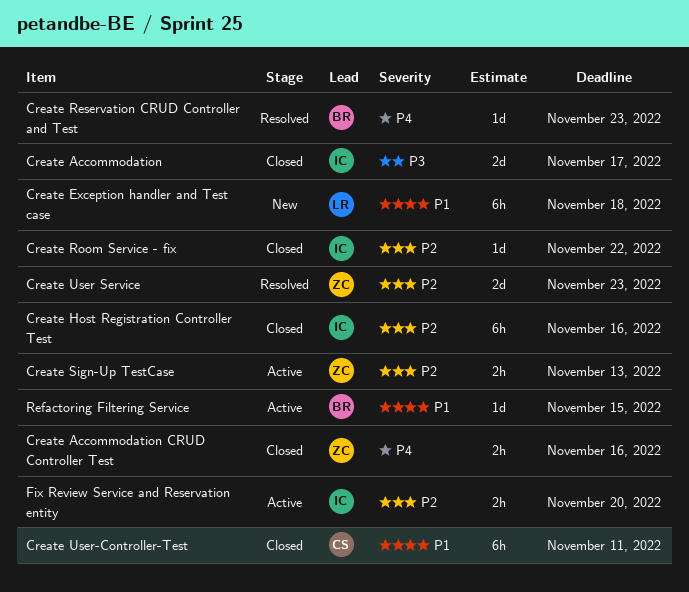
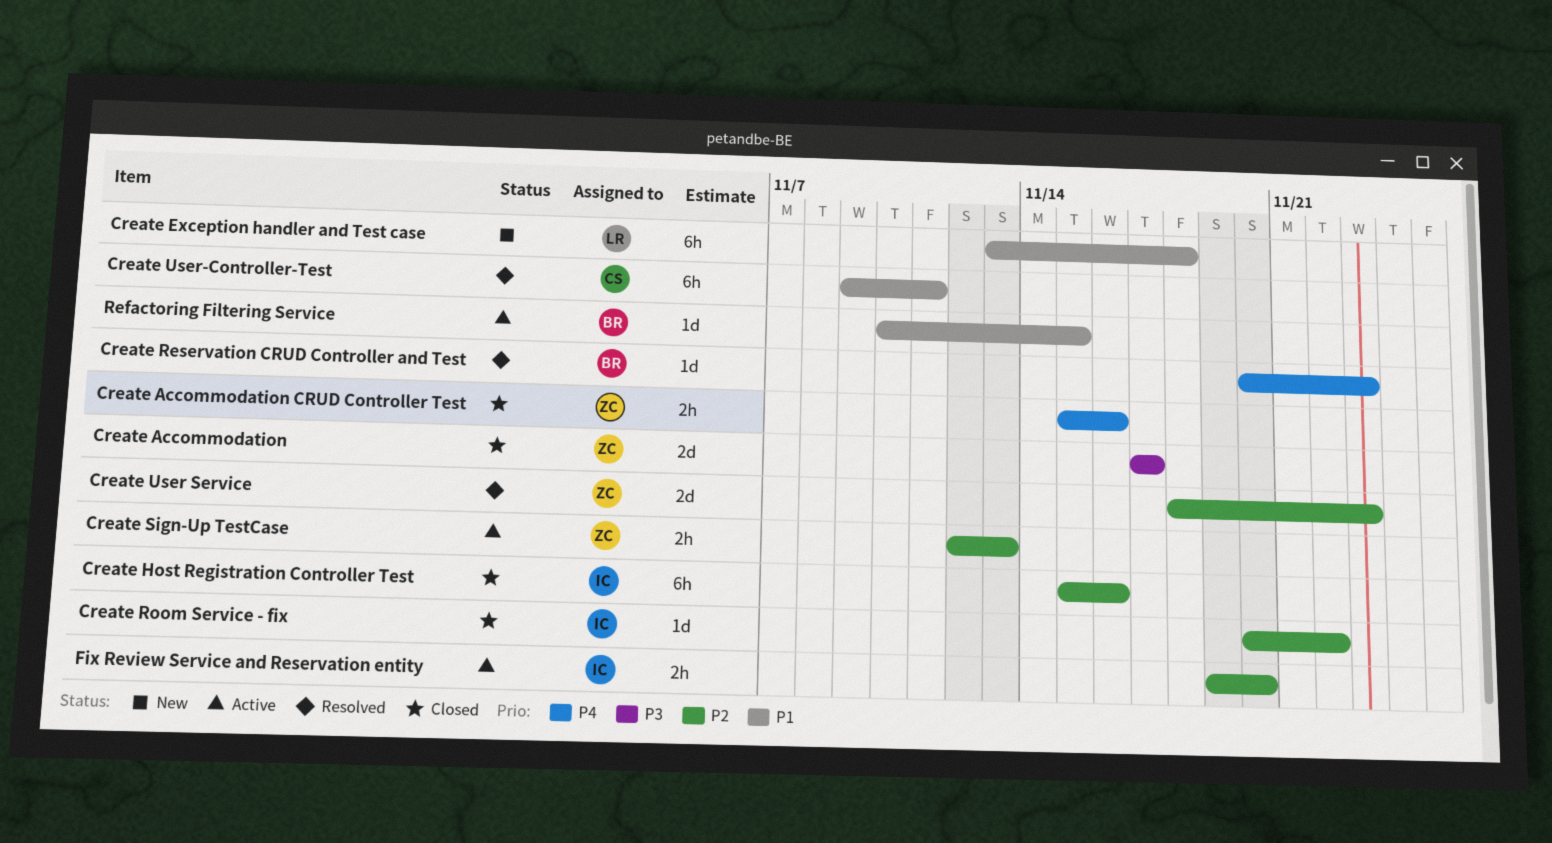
Create Accommodation, owner: IC -> ZC
Create User-Controller-Test, status: Closed -> Resolved

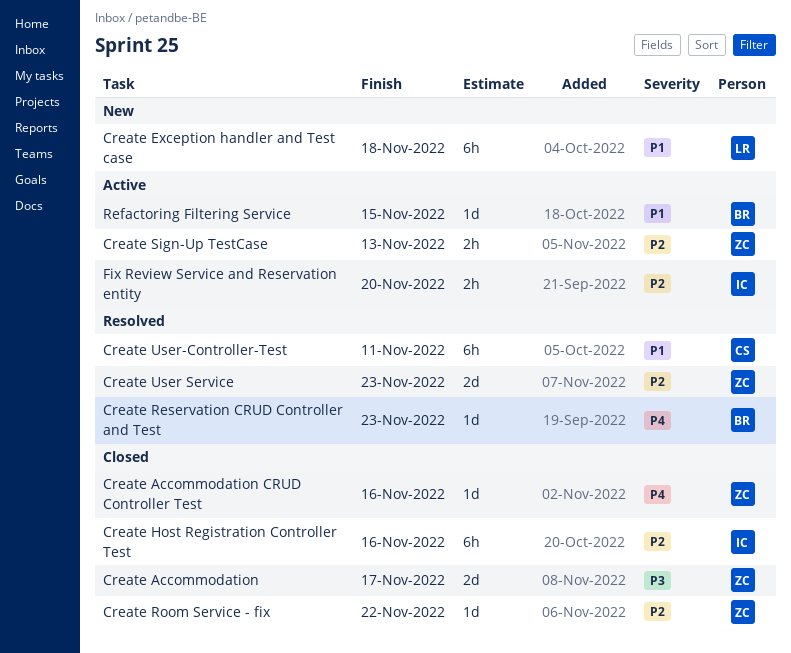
Create Accommodation CRUD Controller Test, estimate: 2h -> 1d
Create Room Service - fix, owner: IC -> ZC

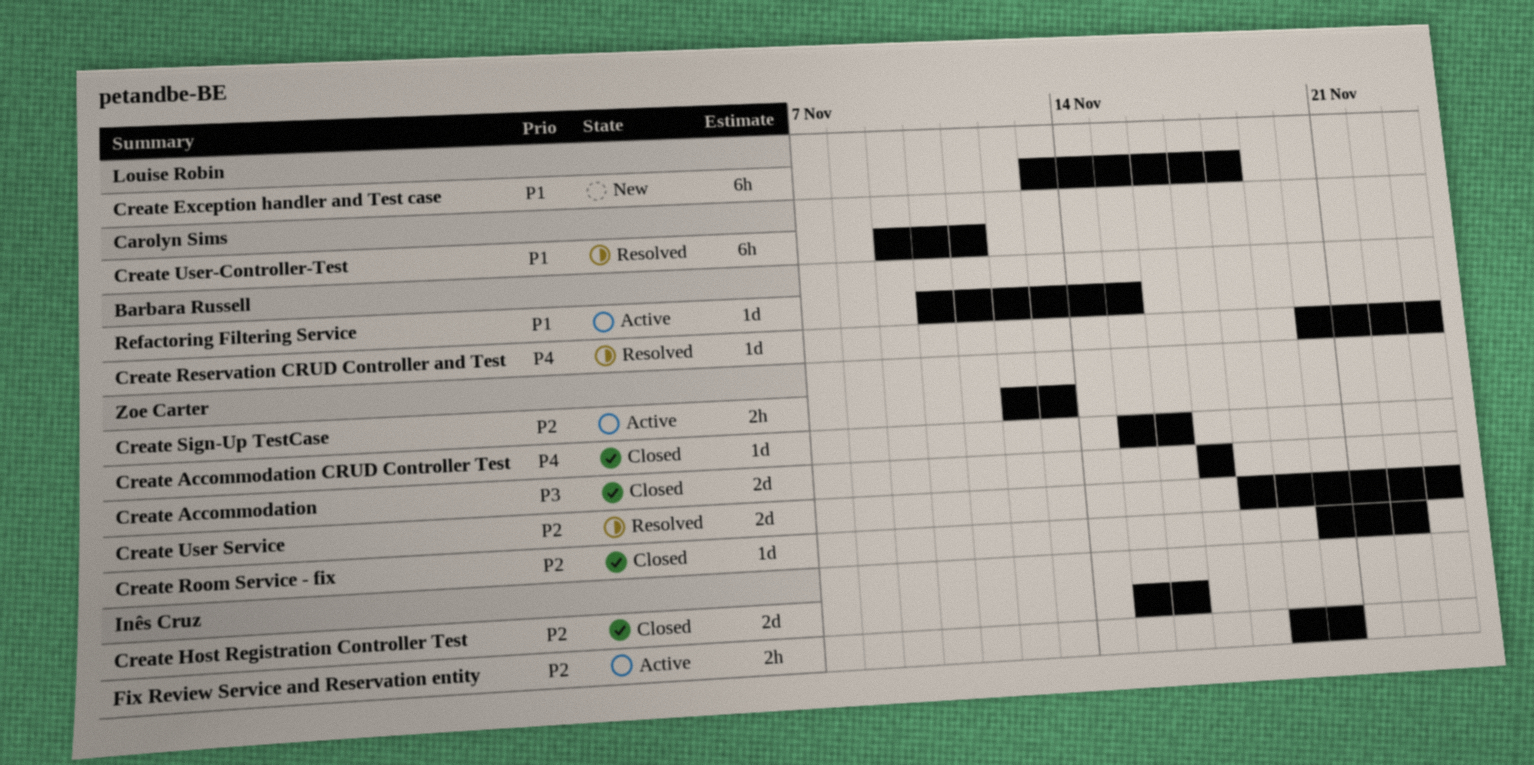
Create Host Registration Controller Test, estimate: 6h -> 2d

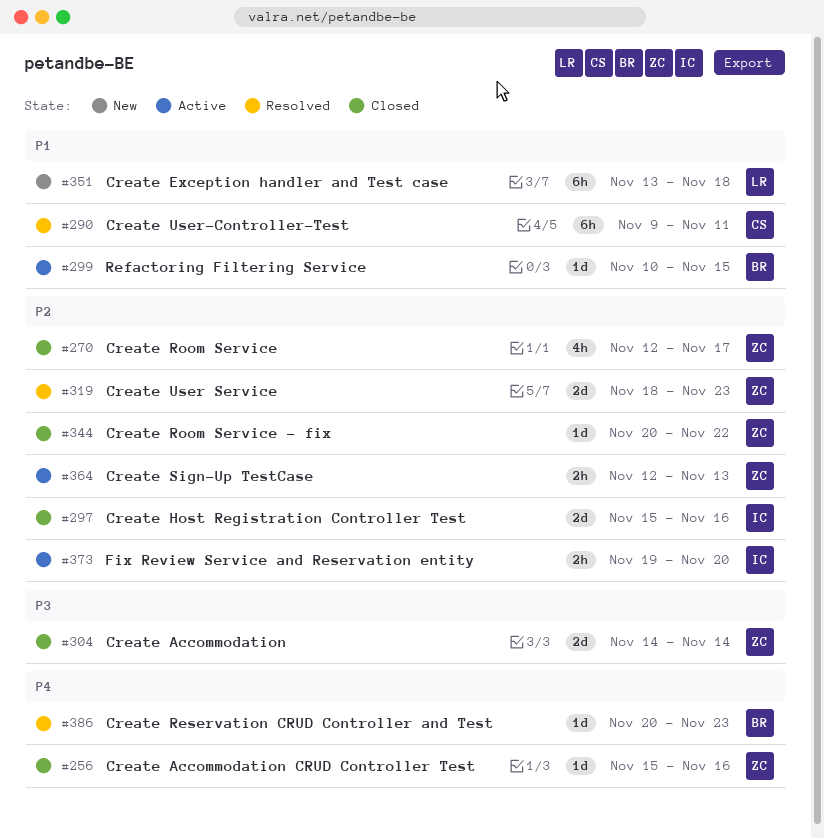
Create Accommodation, start: Nov 17 -> Nov 14
Create Accommodation, due: Nov 17 -> Nov 14
Create Room Service: none -> present

